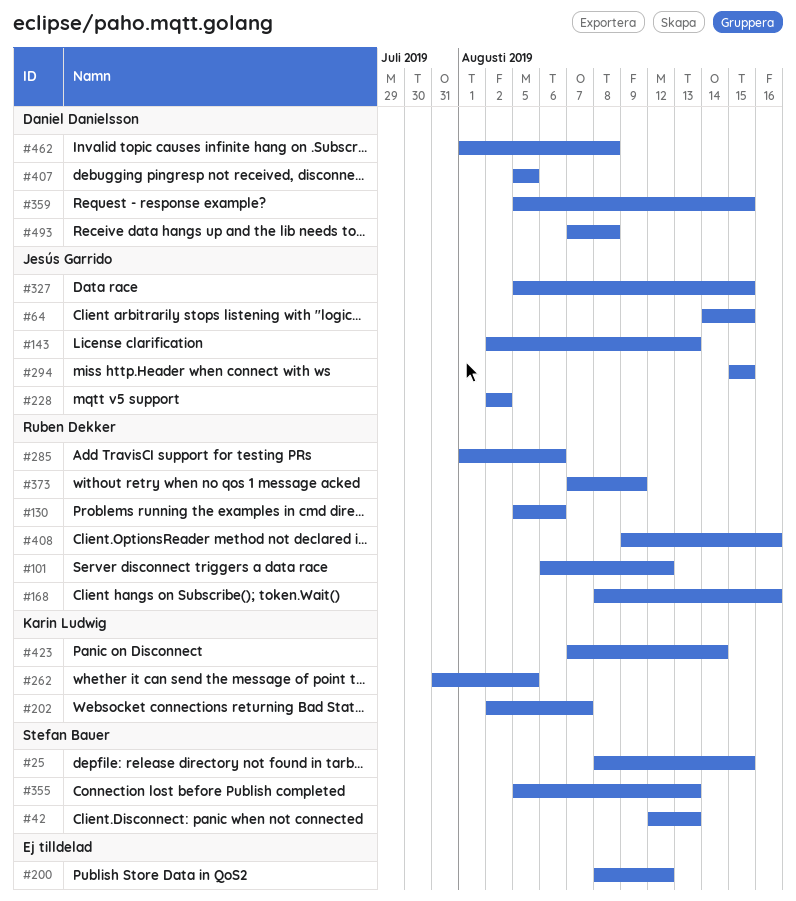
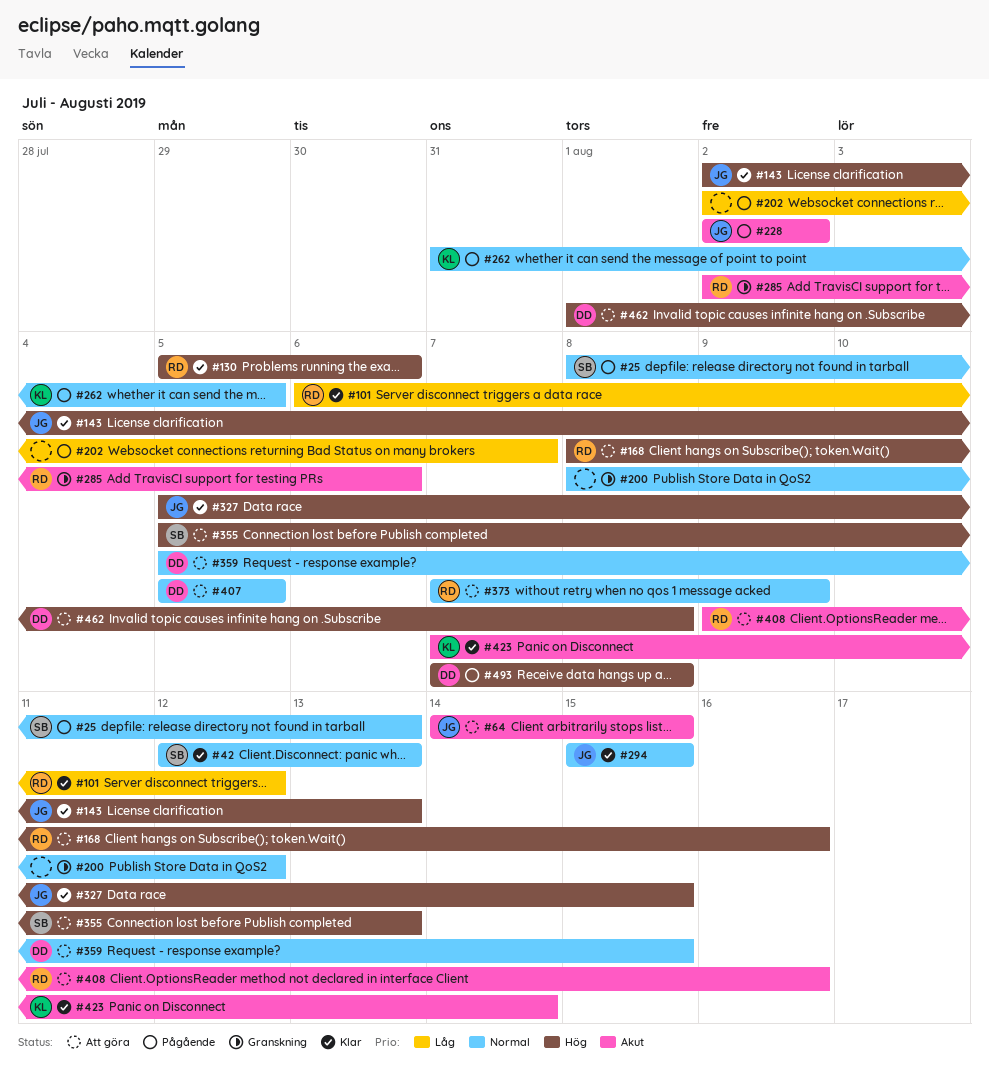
#25, due: Aug 15 -> Aug 13
#202, owner: Karin Ludwig -> none
#285, start: Aug 1 -> Aug 2

